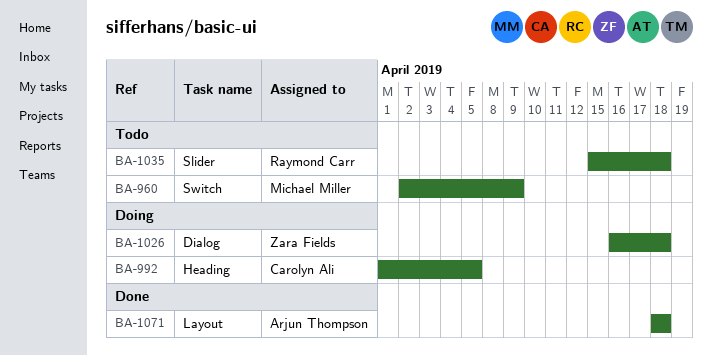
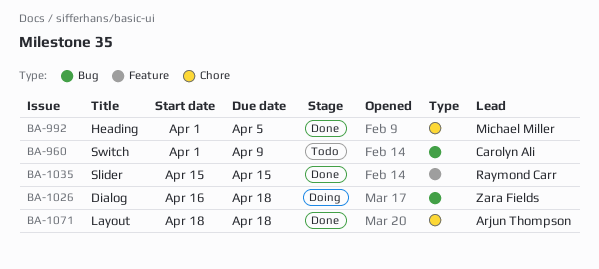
BA-960, owner: Michael Miller -> Carolyn Ali
BA-960, start: Apr 2 -> Apr 1
BA-992, status: Doing -> Done
BA-992, owner: Carolyn Ali -> Michael Miller
BA-1035, status: Todo -> Done
BA-1035, due: Apr 18 -> Apr 15

